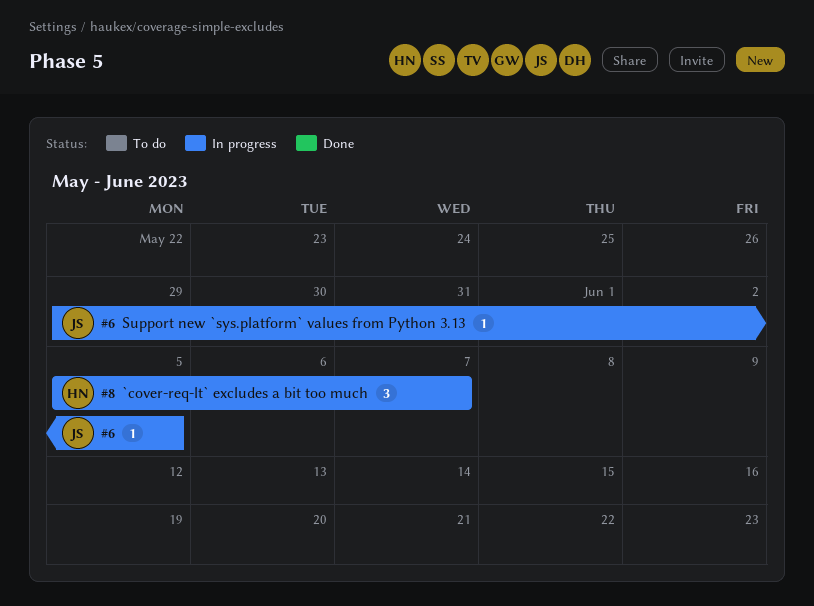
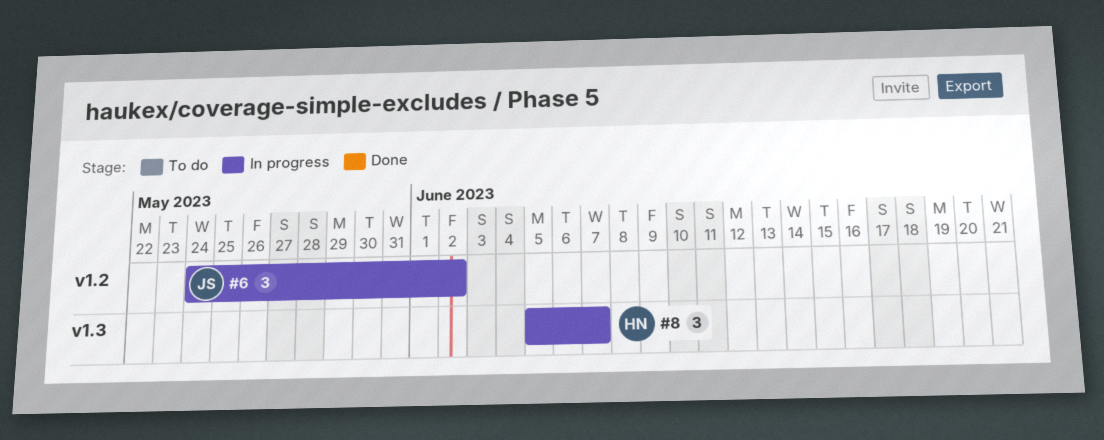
#6, estimate: 1 -> 3
#6, start: May 29 -> May 24
#6, due: Jun 5 -> Jun 2

